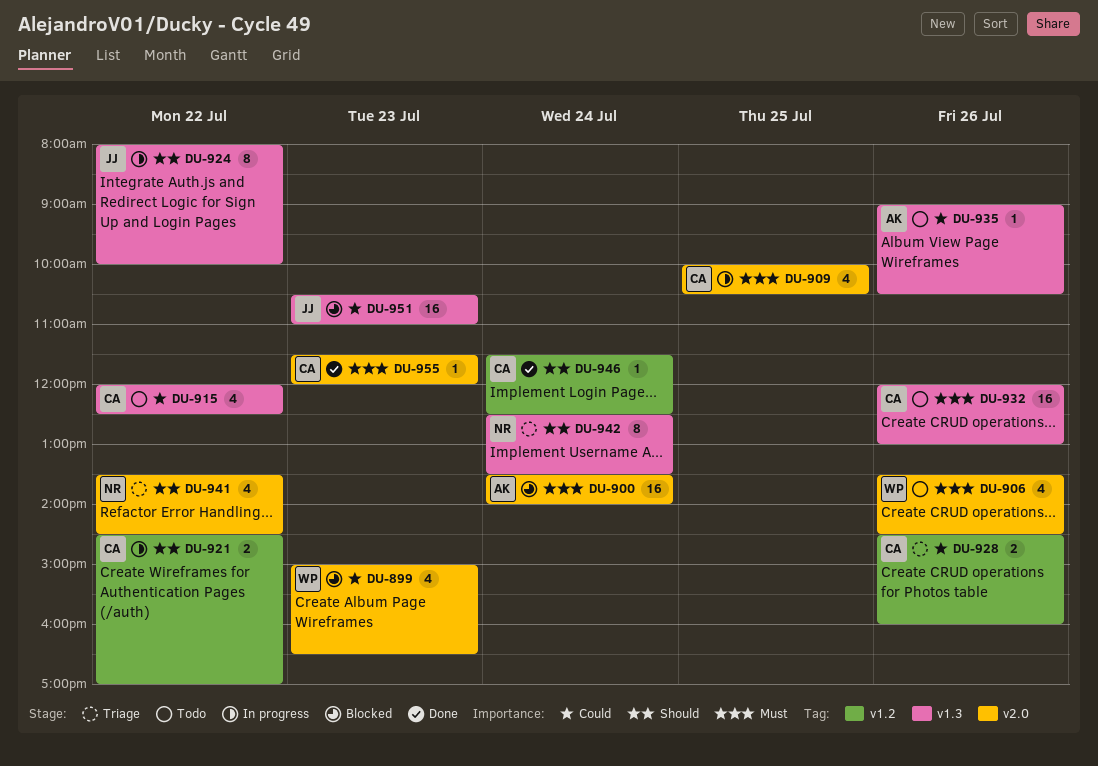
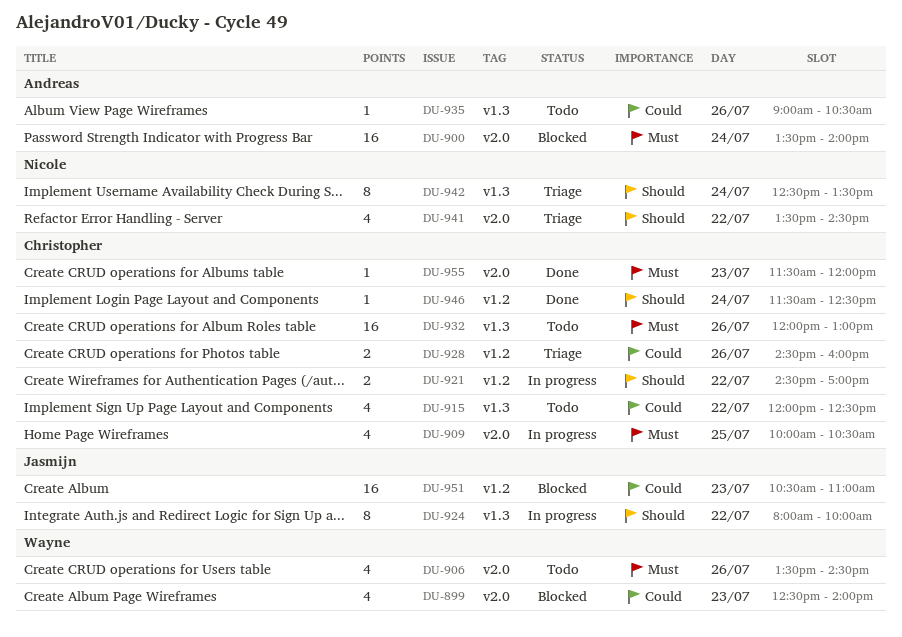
DU-899, begins: 15:00 -> 12:30
DU-899, ends: 16:30 -> 14:00
DU-951, label: v1.3 -> v1.2

